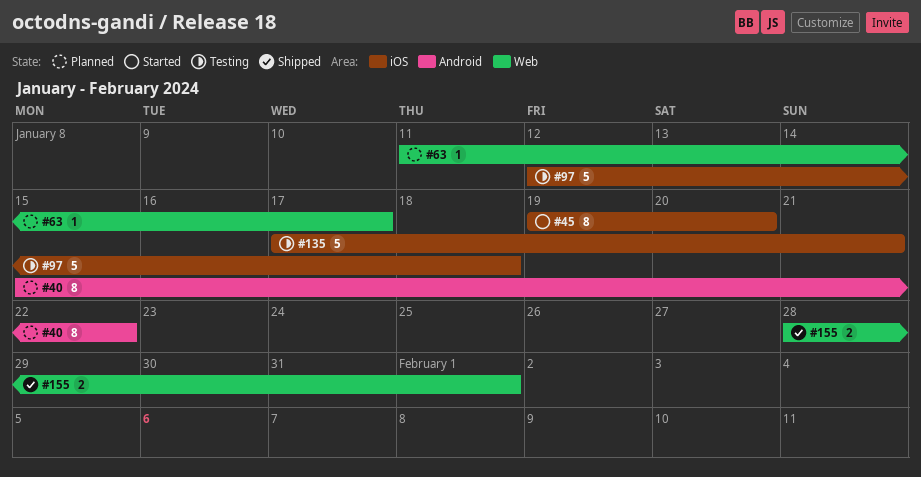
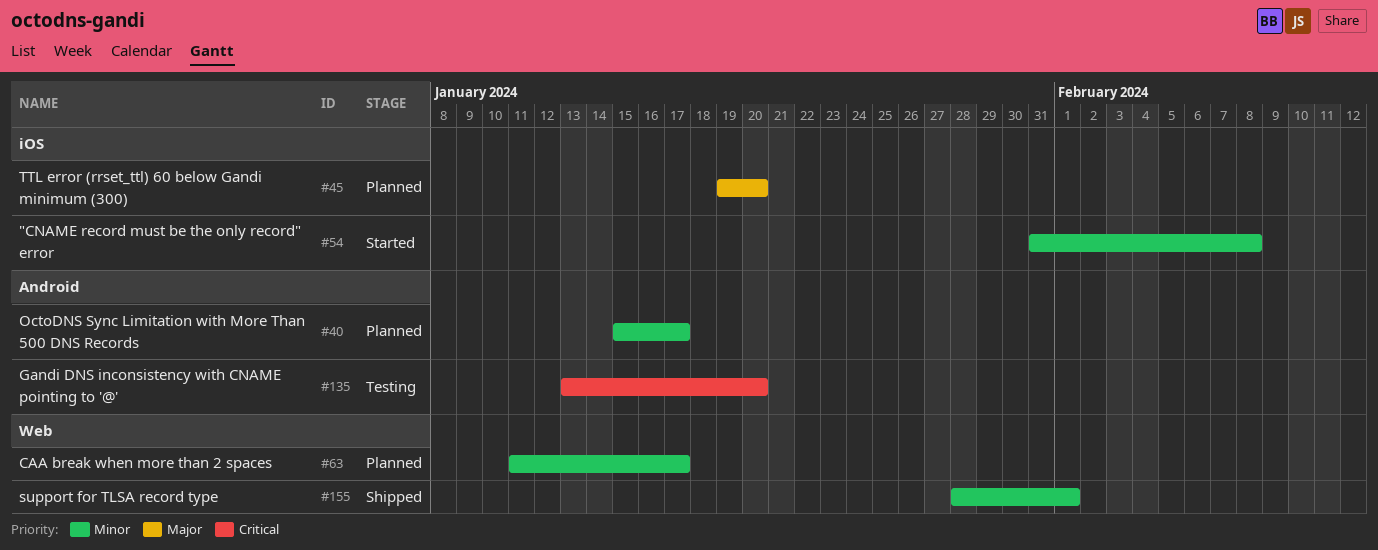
#40, due: Jan 22 -> Jan 17
#45, status: Started -> Planned
#54: none -> present
#97: present -> none
#135, label: iOS -> Android
#135, start: Jan 17 -> Jan 13
#135, due: Jan 21 -> Jan 20

